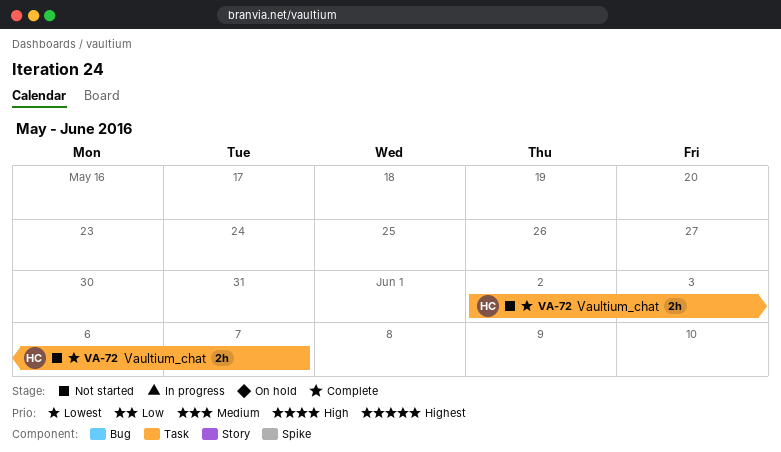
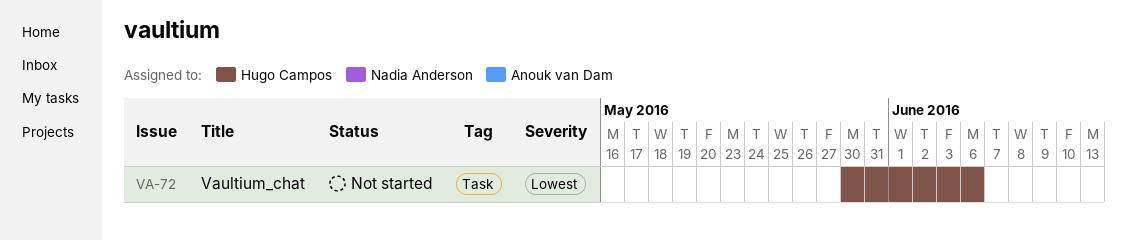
VA-72, start: Jun 2 -> May 30
VA-72, due: Jun 7 -> Jun 6

